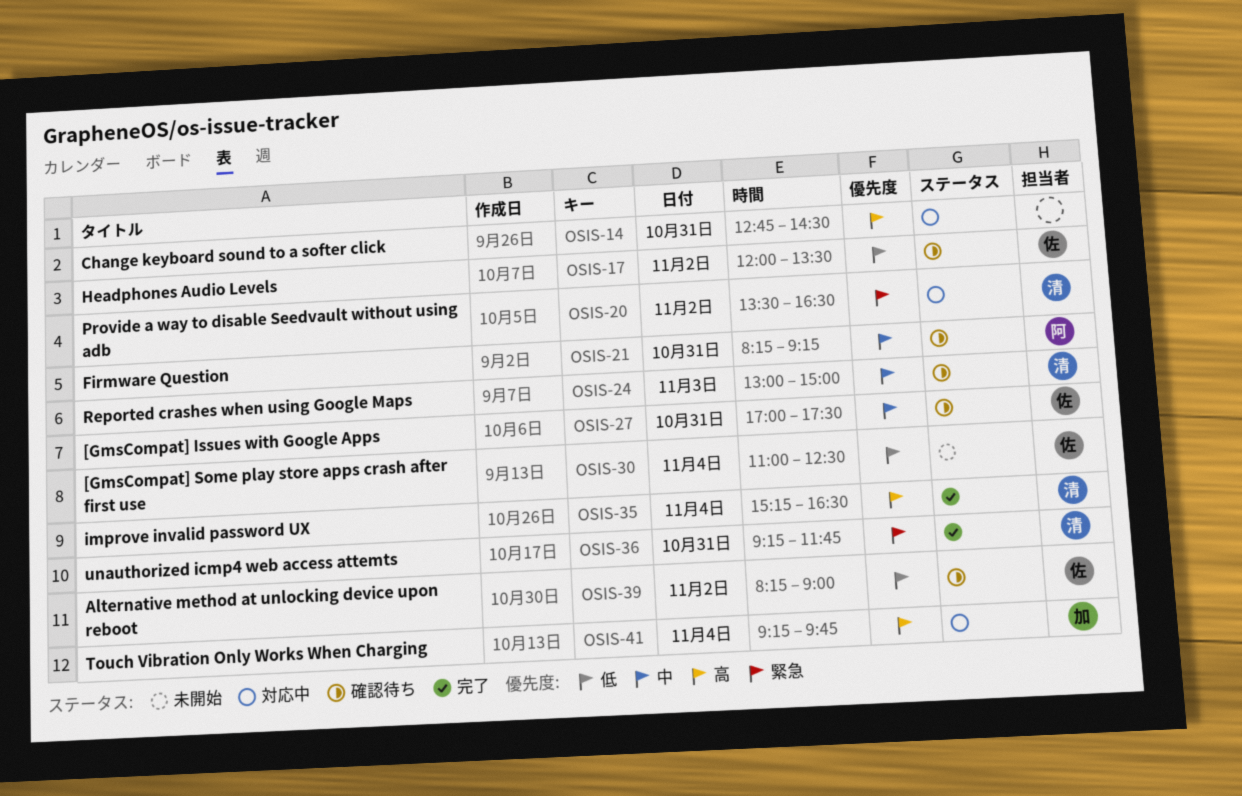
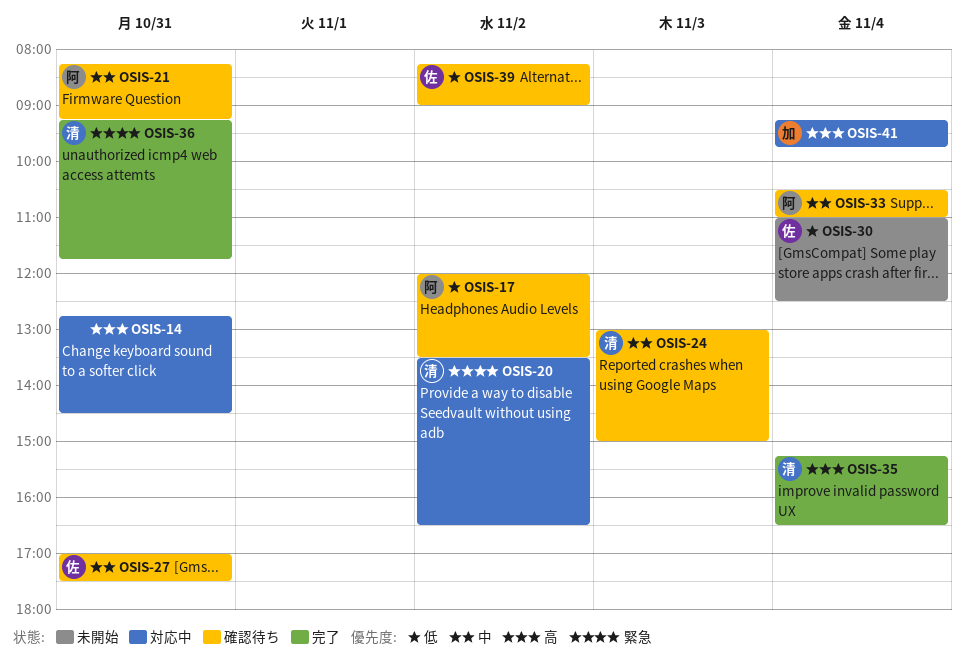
OSIS-17, owner: 佐 -> 阿
OSIS-33: none -> present

